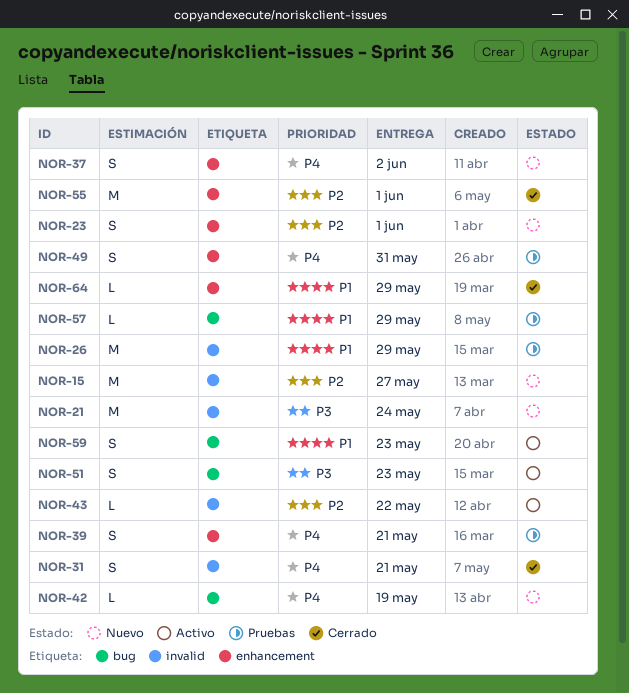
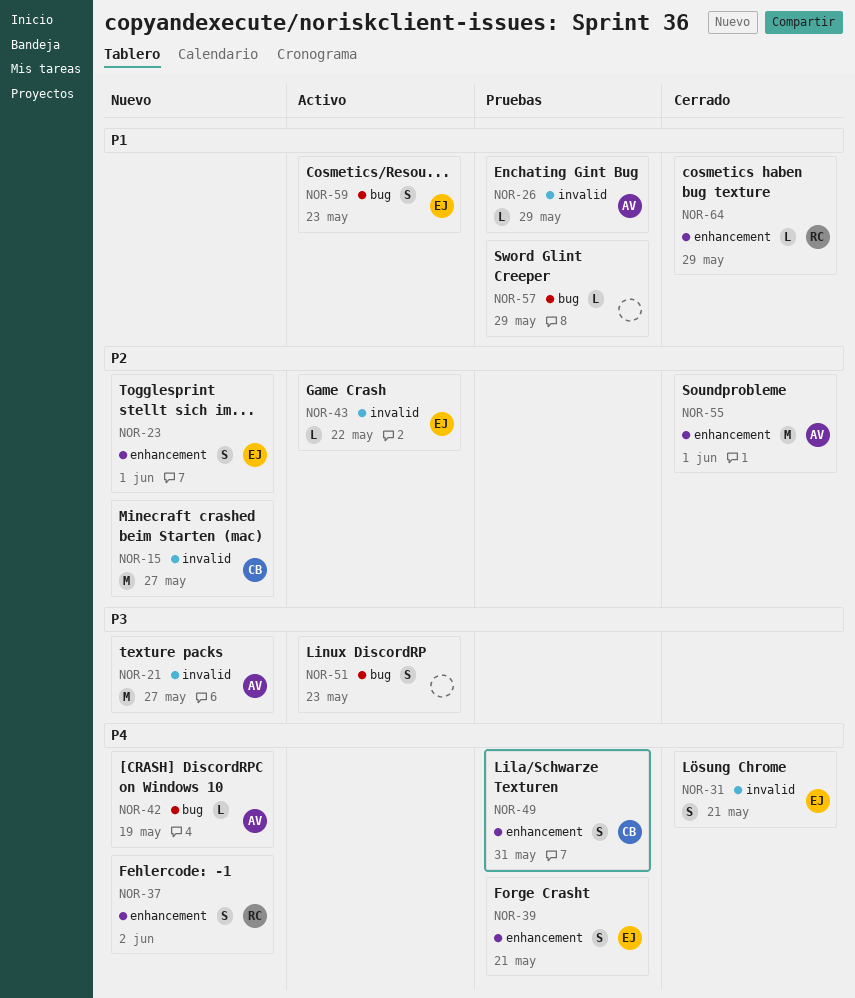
NOR-21, due: May 24 -> May 27
NOR-26, estimate: M -> L

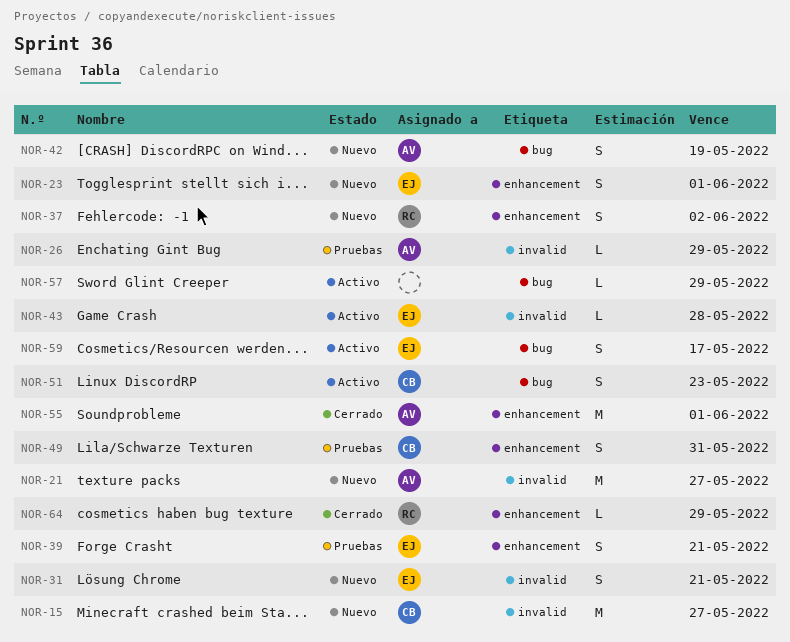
NOR-31, status: Cerrado -> Nuevo
NOR-42, estimate: L -> S
NOR-43, due: May 22 -> May 28
NOR-51, owner: none -> CB
NOR-57, status: Pruebas -> Activo
NOR-59, due: May 23 -> May 17

